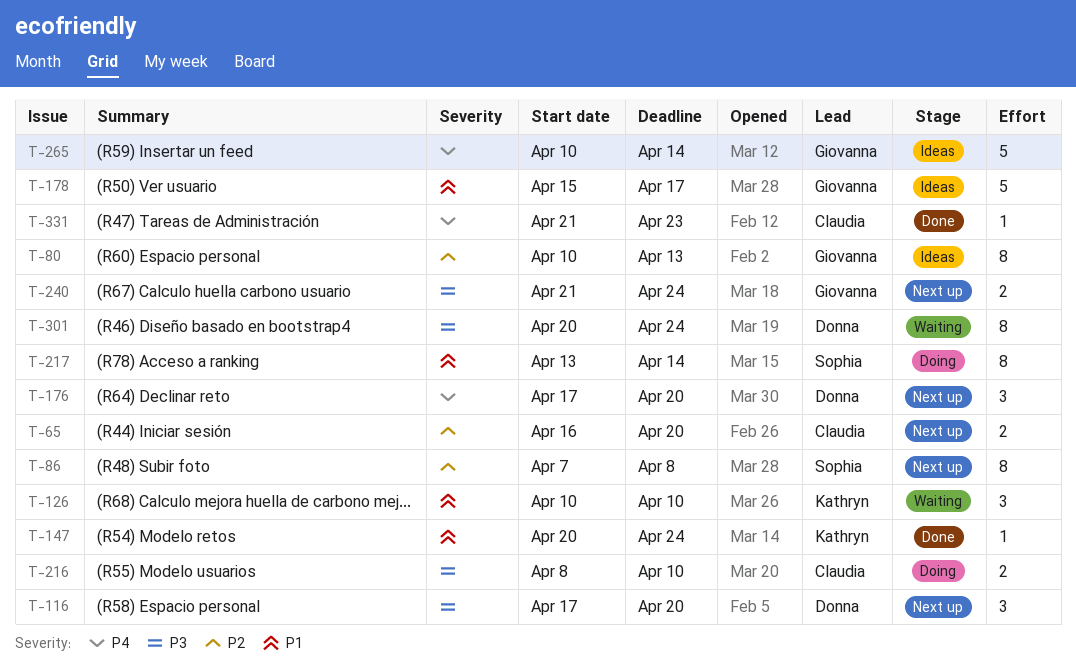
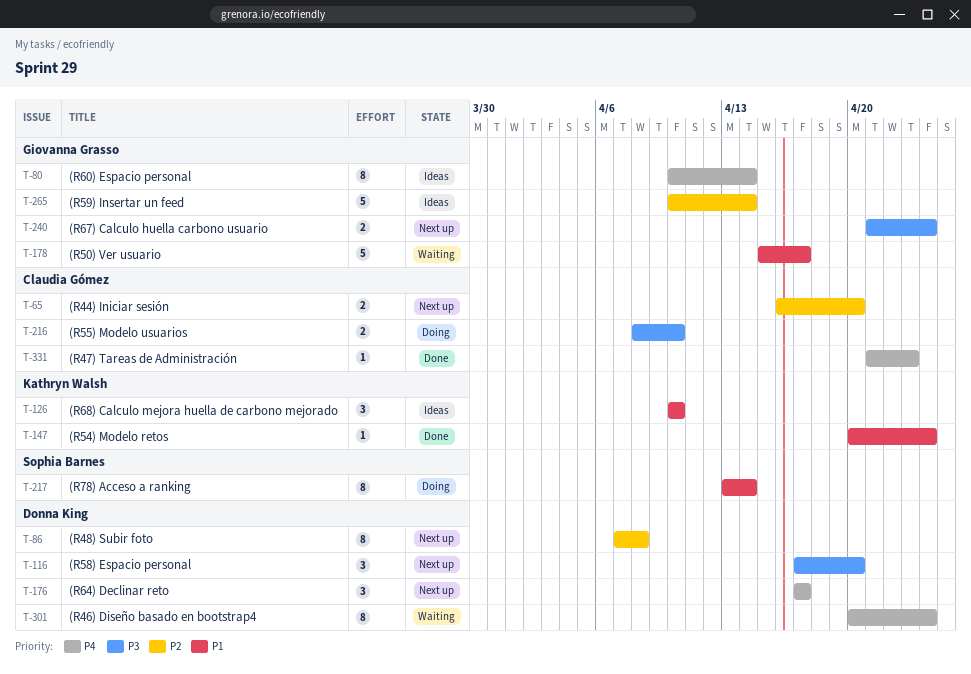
T-80, priority: P2 -> P4
T-80, due: Apr 13 -> Apr 14
T-86, owner: Sophia Barnes -> Donna King
T-126, status: Waiting -> Ideas
T-176, due: Apr 20 -> Apr 17
T-178, status: Ideas -> Waiting
T-265, priority: P4 -> P2
T-301, priority: P3 -> P4

